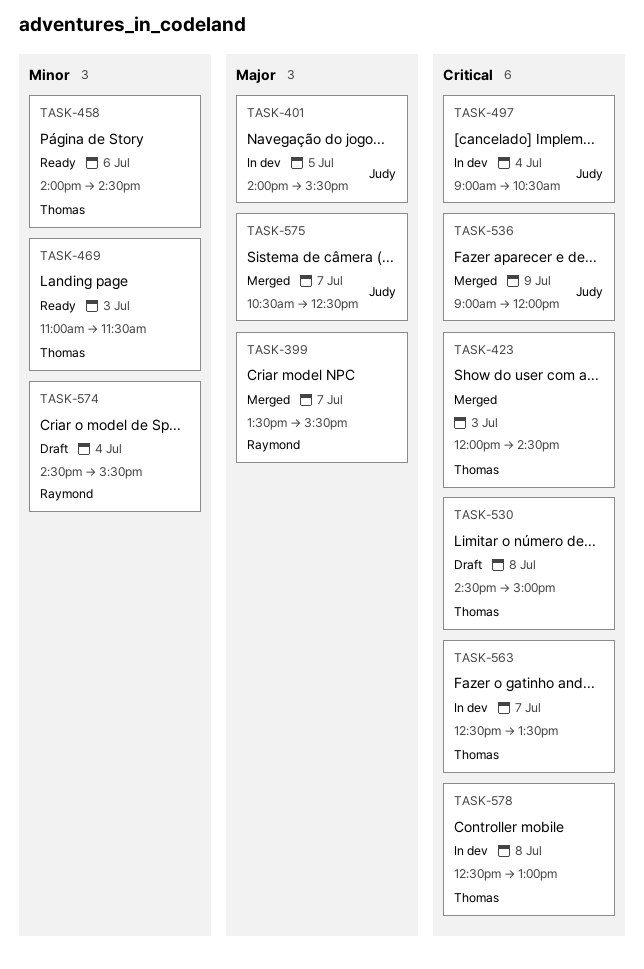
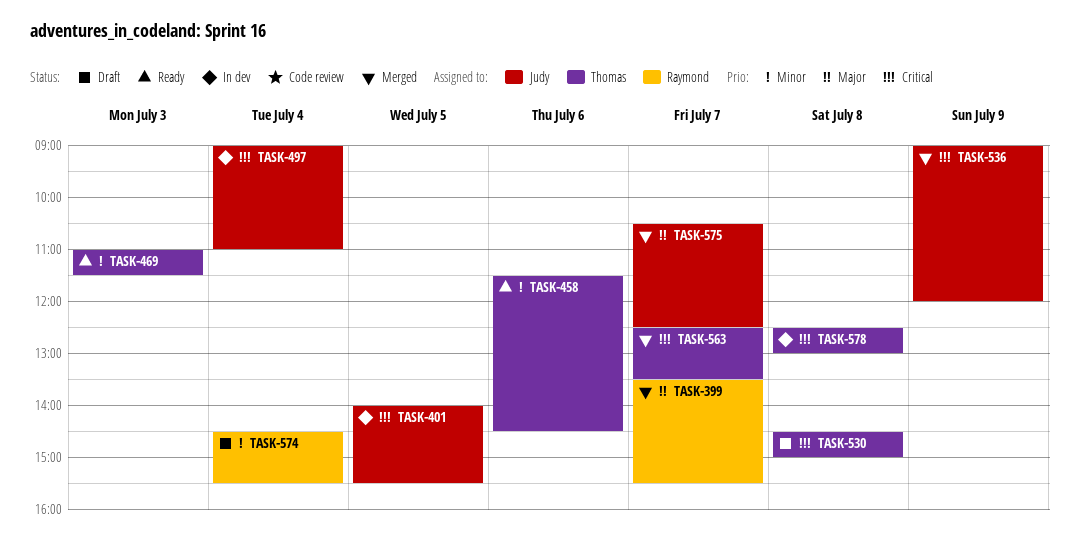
TASK-401, priority: Major -> Critical
TASK-423: present -> none
TASK-458, begins: 14:00 -> 11:30
TASK-497, ends: 10:30 -> 11:00
TASK-563, status: In dev -> Merged

